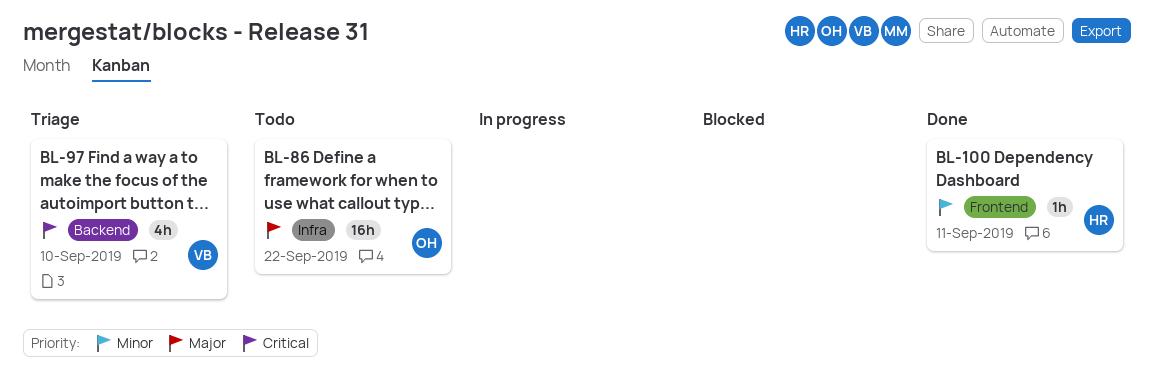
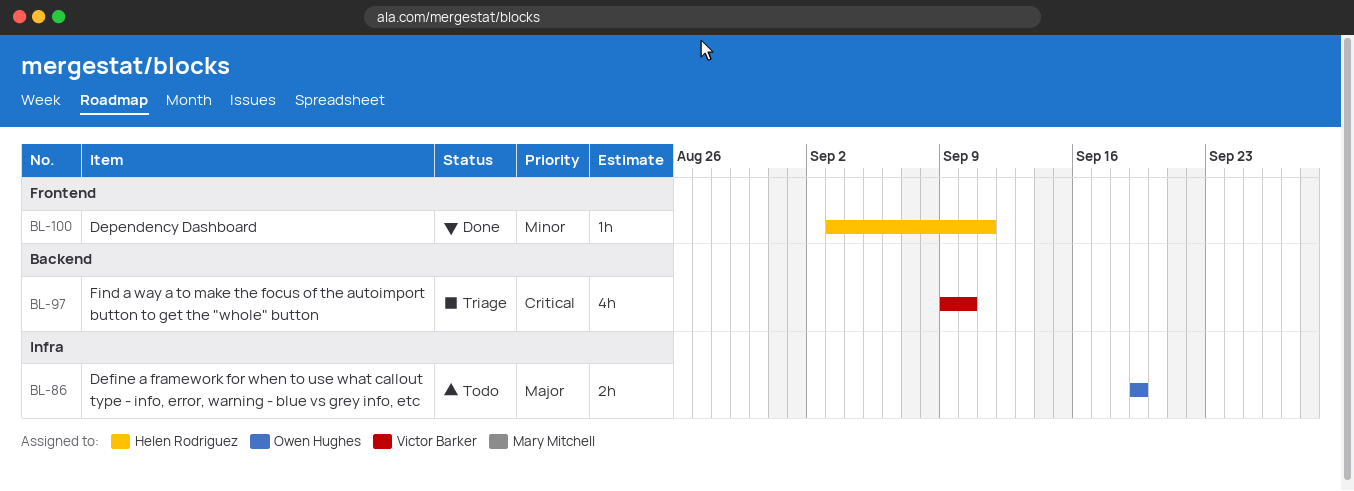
BL-86, estimate: 16h -> 2h
BL-86, due: Sep 22 -> Sep 19

